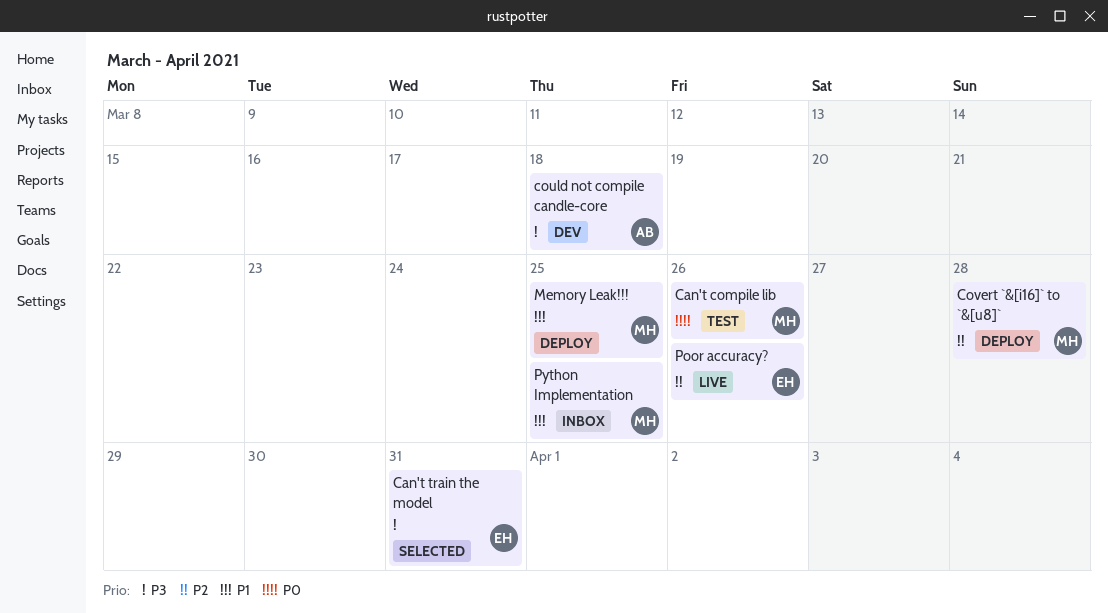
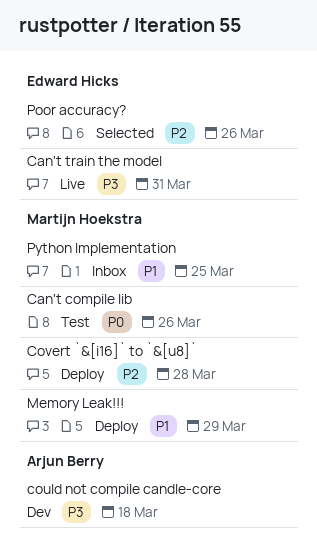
Can't train the model, status: Selected -> Live
Memory Leak!!!, due: Mar 25 -> Mar 29
Poor accuracy?, status: Live -> Selected

